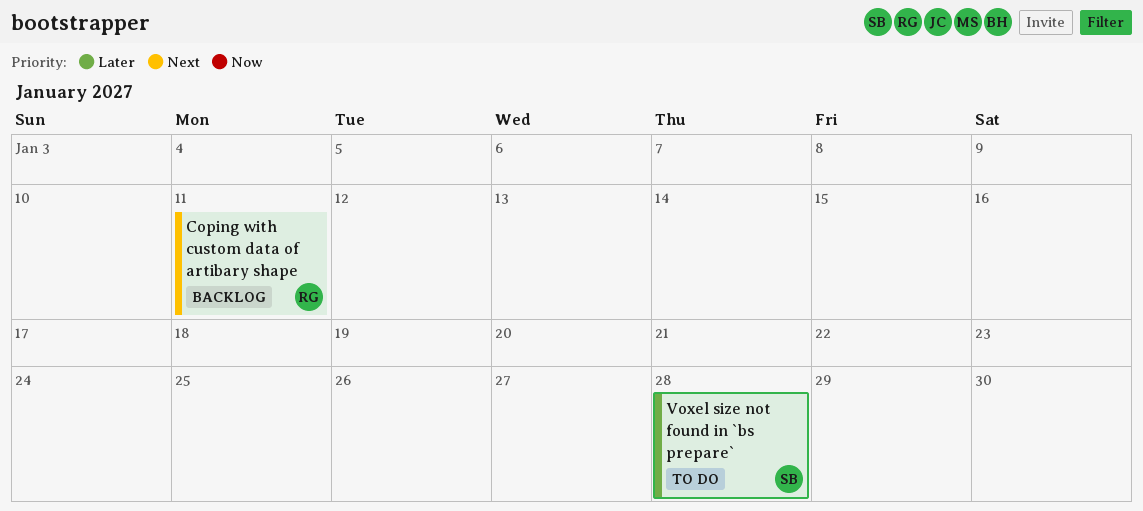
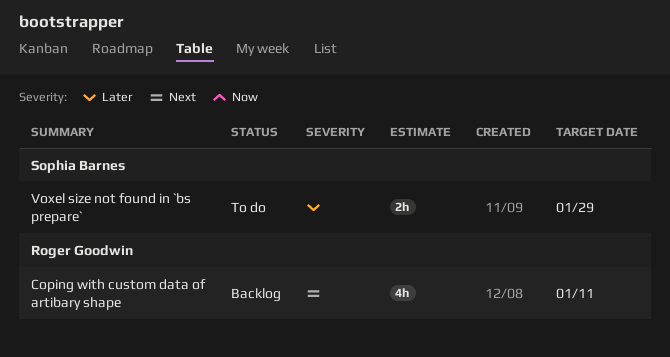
Voxel size not found in `bs prepare`, due: Jan 28 -> Jan 29

